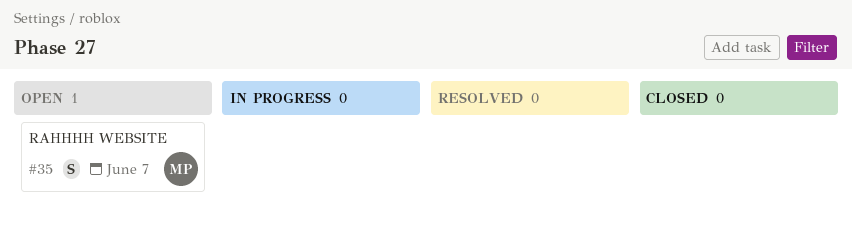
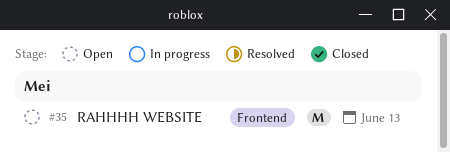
#35, estimate: S -> M
#35, due: Jun 7 -> Jun 13

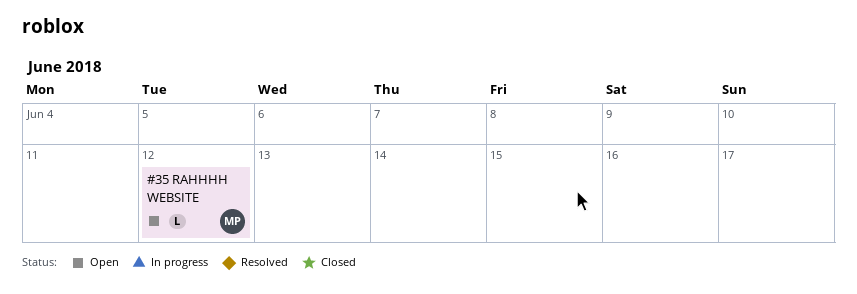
#35, estimate: M -> L
#35, due: Jun 13 -> Jun 12

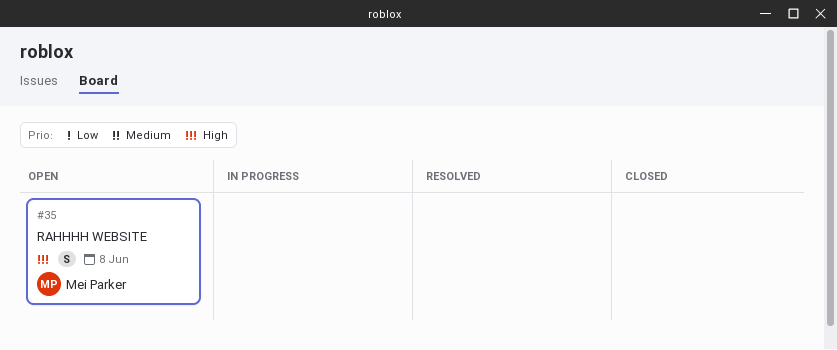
#35, estimate: L -> S
#35, due: Jun 12 -> Jun 8

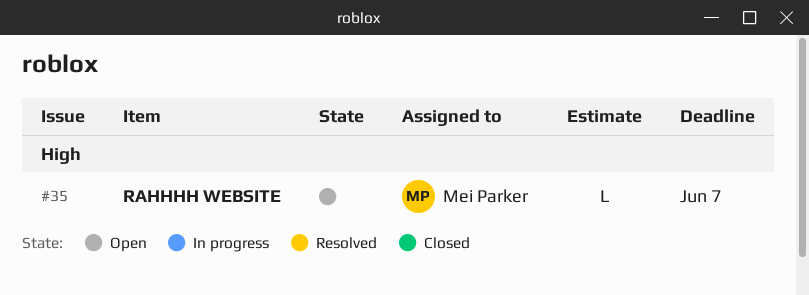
#35, estimate: S -> L
#35, due: Jun 8 -> Jun 7

